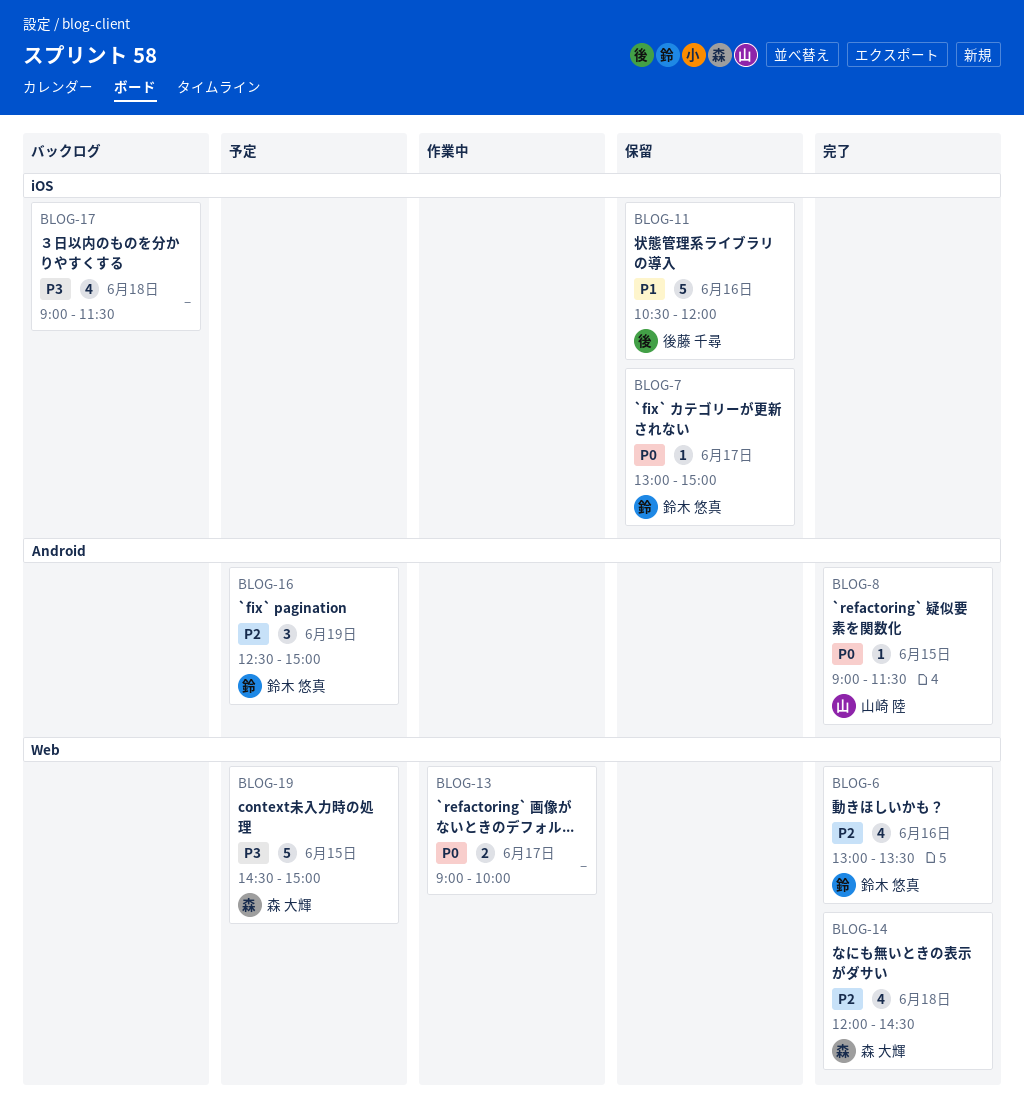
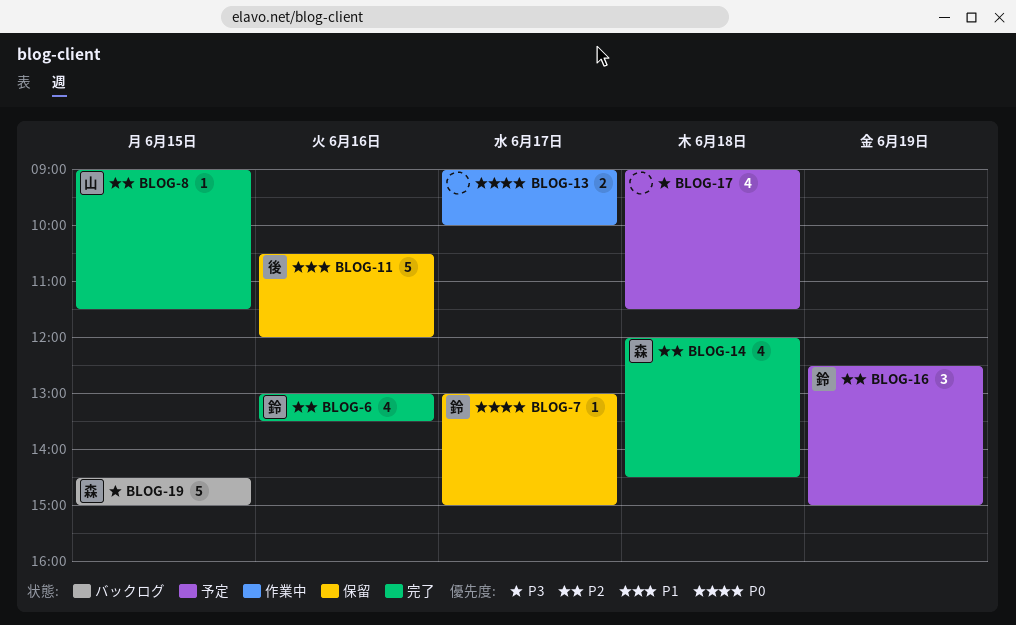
BLOG-8, priority: P0 -> P2
BLOG-17, status: バックログ -> 予定
BLOG-19, status: 予定 -> バックログ

